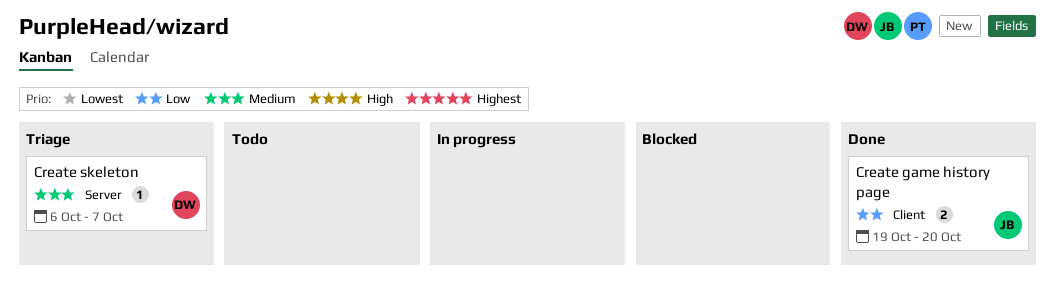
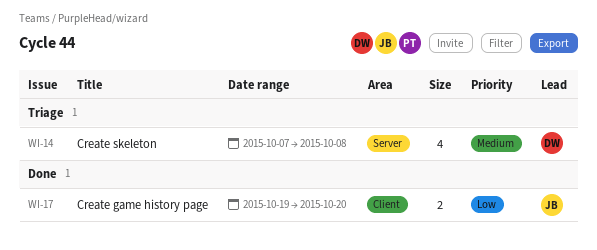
Create skeleton, estimate: 1 -> 4
Create skeleton, start: Oct 6 -> Oct 7
Create skeleton, due: Oct 7 -> Oct 8

